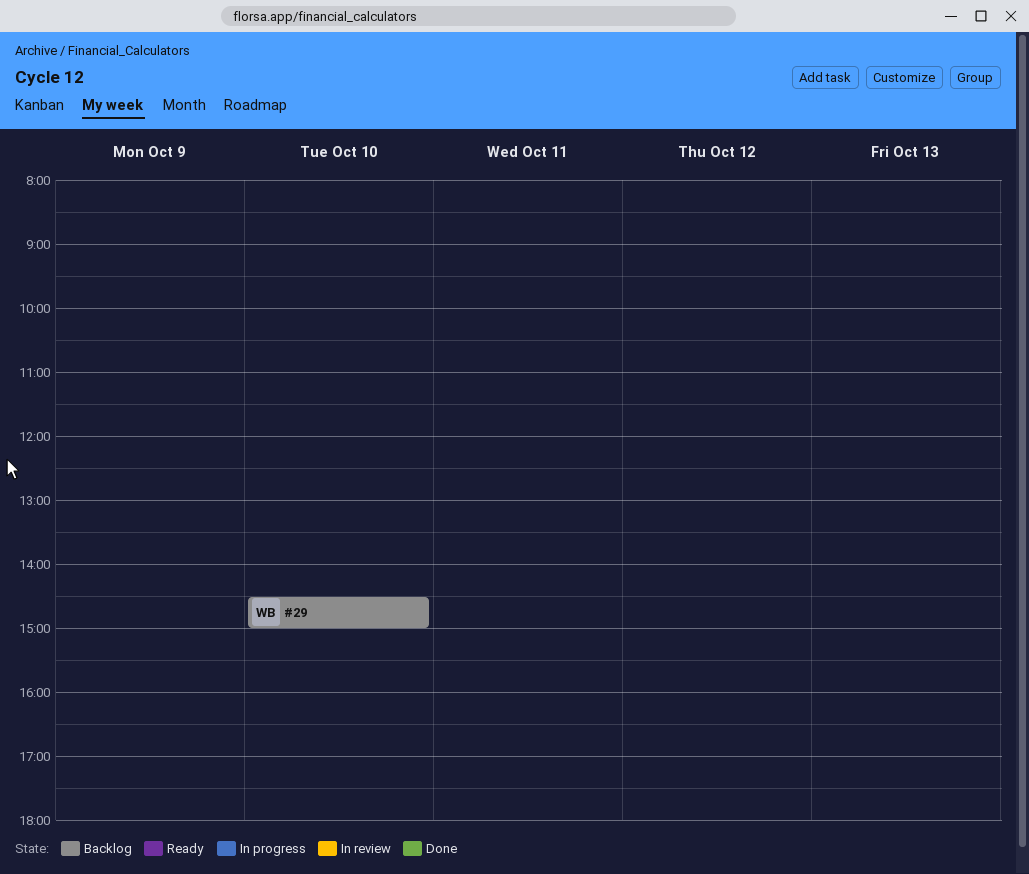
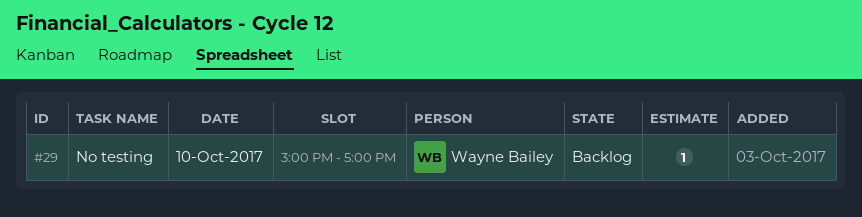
#29, begins: 14:30 -> 15:00
#29, ends: 15:00 -> 17:00

